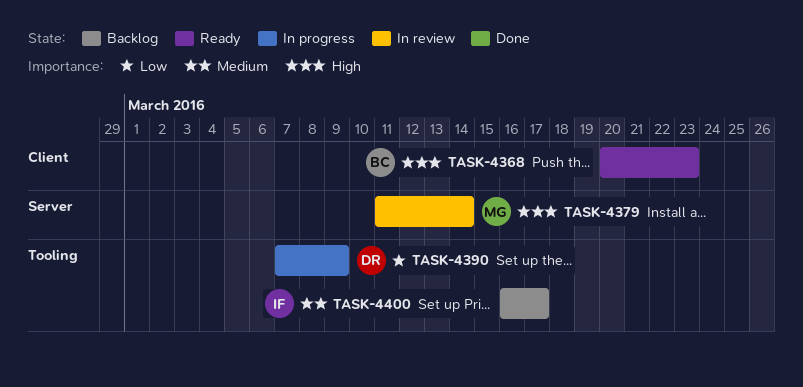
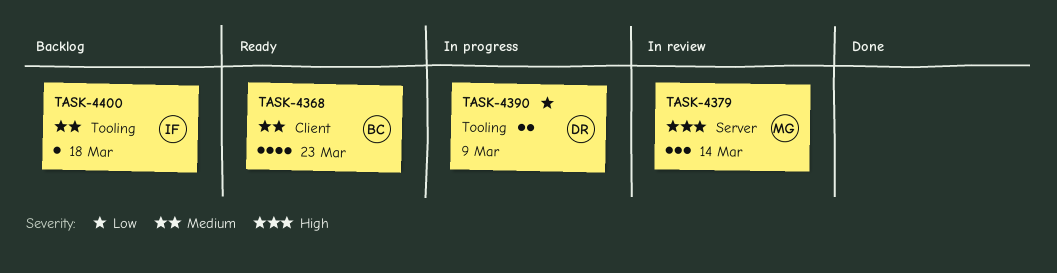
TASK-4368, priority: High -> Medium
TASK-4400, due: Mar 17 -> Mar 18

